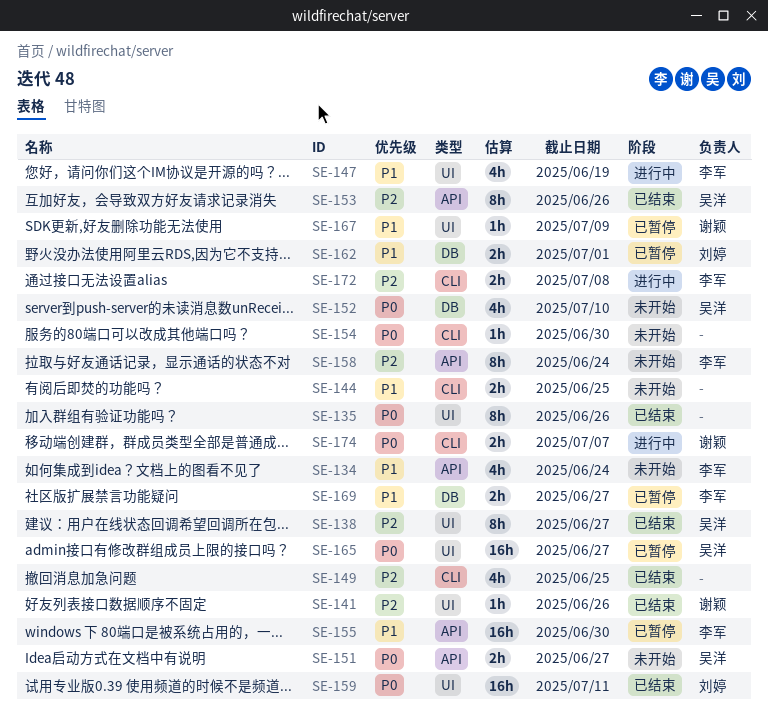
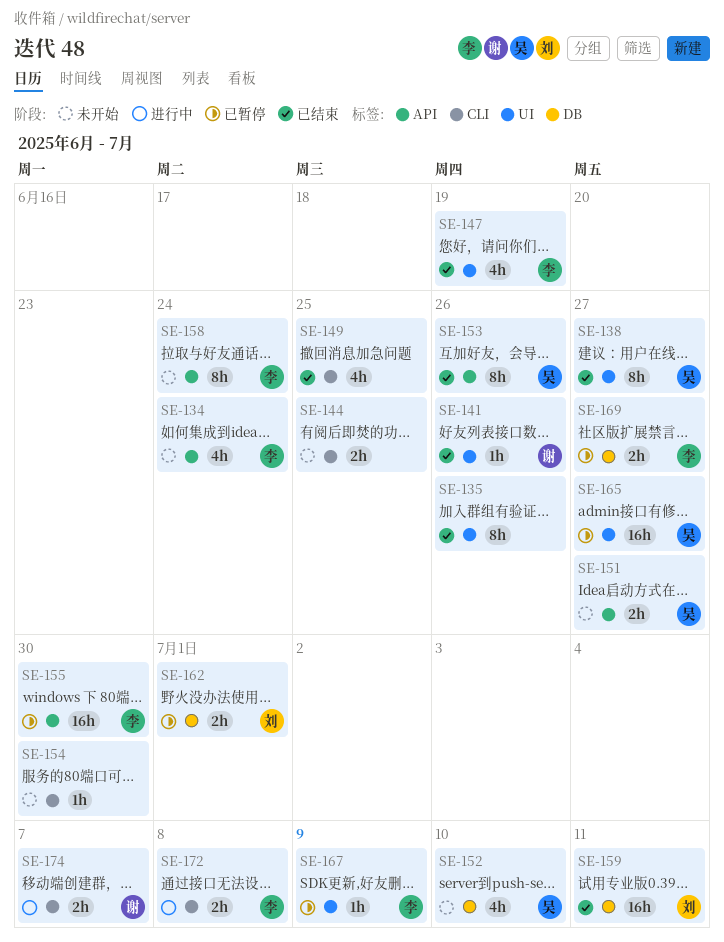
SE-147, status: 进行中 -> 已结束
SE-159, label: UI -> DB
SE-167, owner: 谢颖 -> 李军

